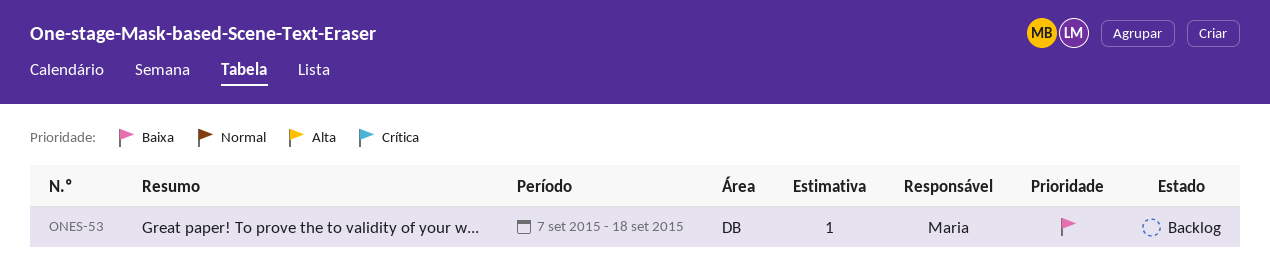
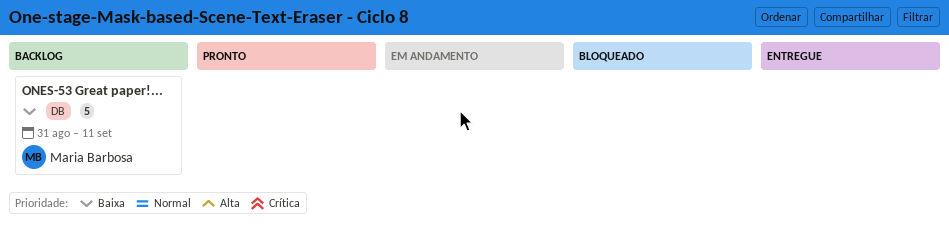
ONES-53, estimate: 1 -> 5
ONES-53, start: Sep 7 -> Aug 31
ONES-53, due: Sep 18 -> Sep 11

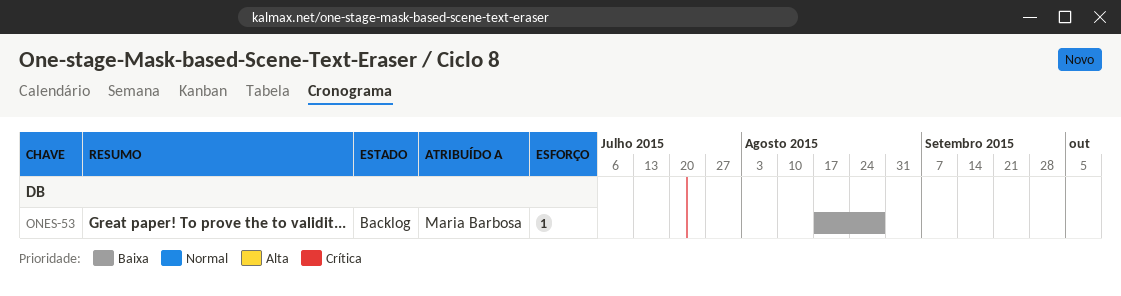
ONES-53, estimate: 5 -> 1
ONES-53, start: Aug 31 -> Aug 17
ONES-53, due: Sep 11 -> Aug 28

